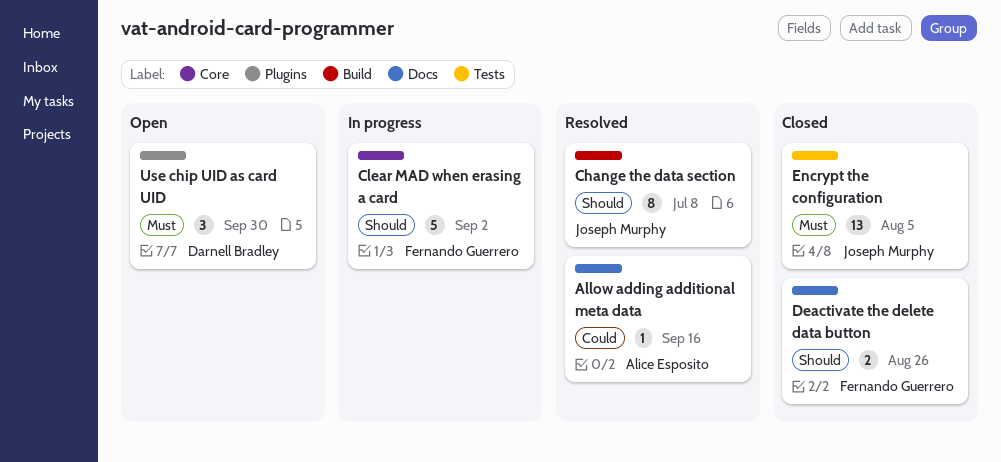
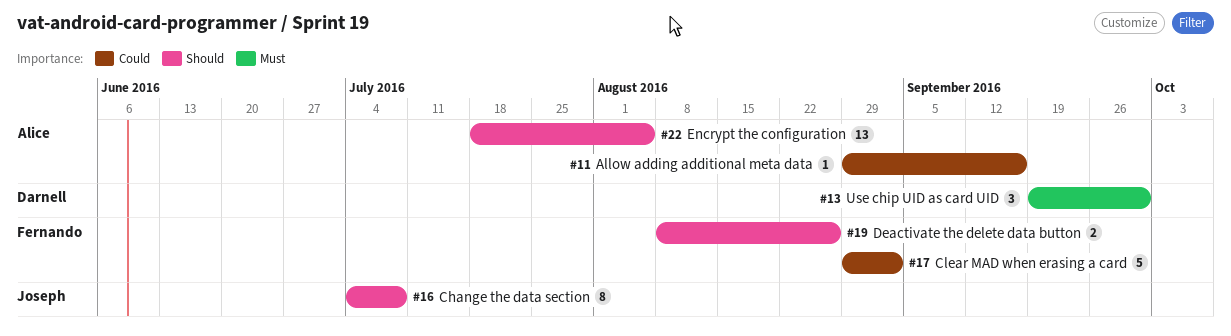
Clear MAD when erasing a card, priority: Should -> Could
Encrypt the configuration, owner: Joseph Murphy -> Alice Esposito
Encrypt the configuration, priority: Must -> Should

